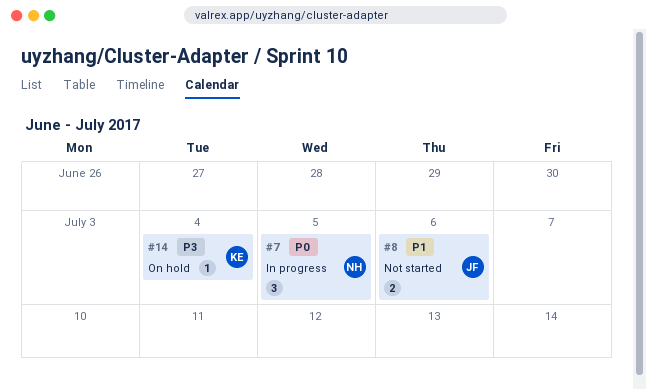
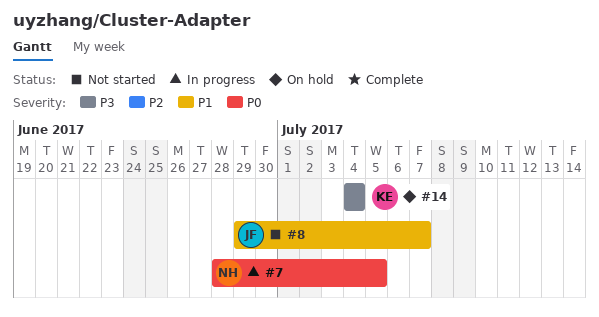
#8, due: Jul 6 -> Jul 7

